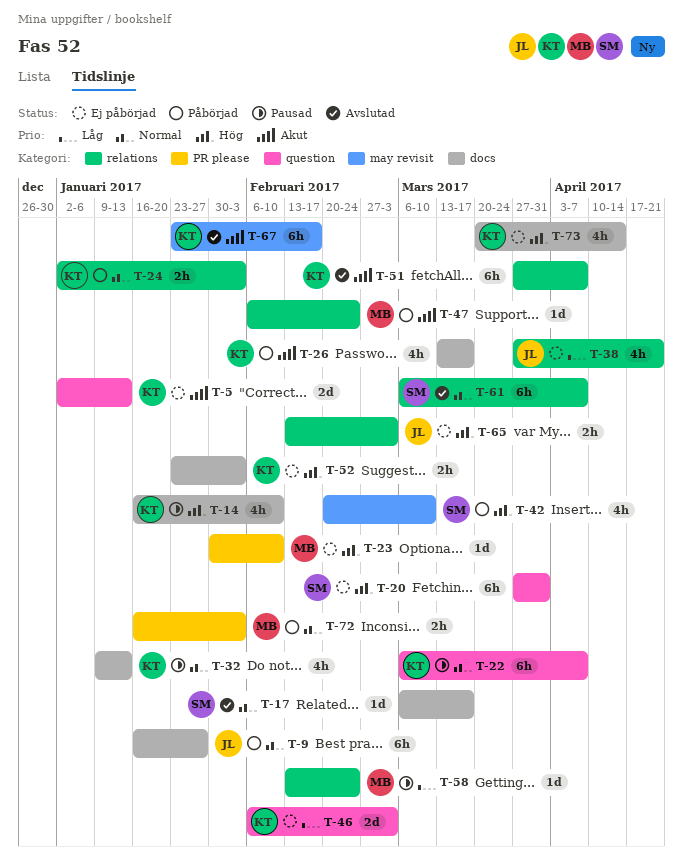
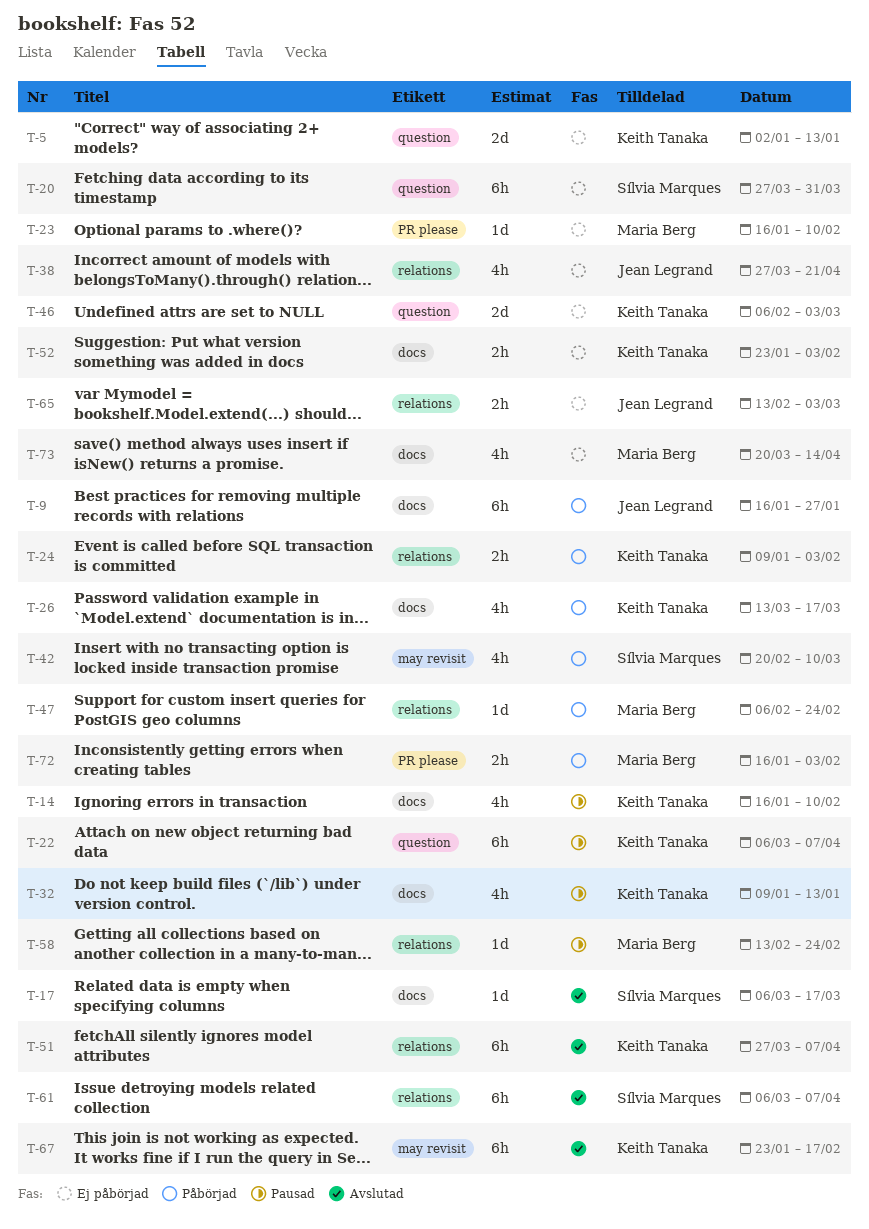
T-23, start: Jan 30 -> Jan 16
T-24, start: Jan 2 -> Jan 9
T-73, owner: Keith Tanaka -> Maria Berg

